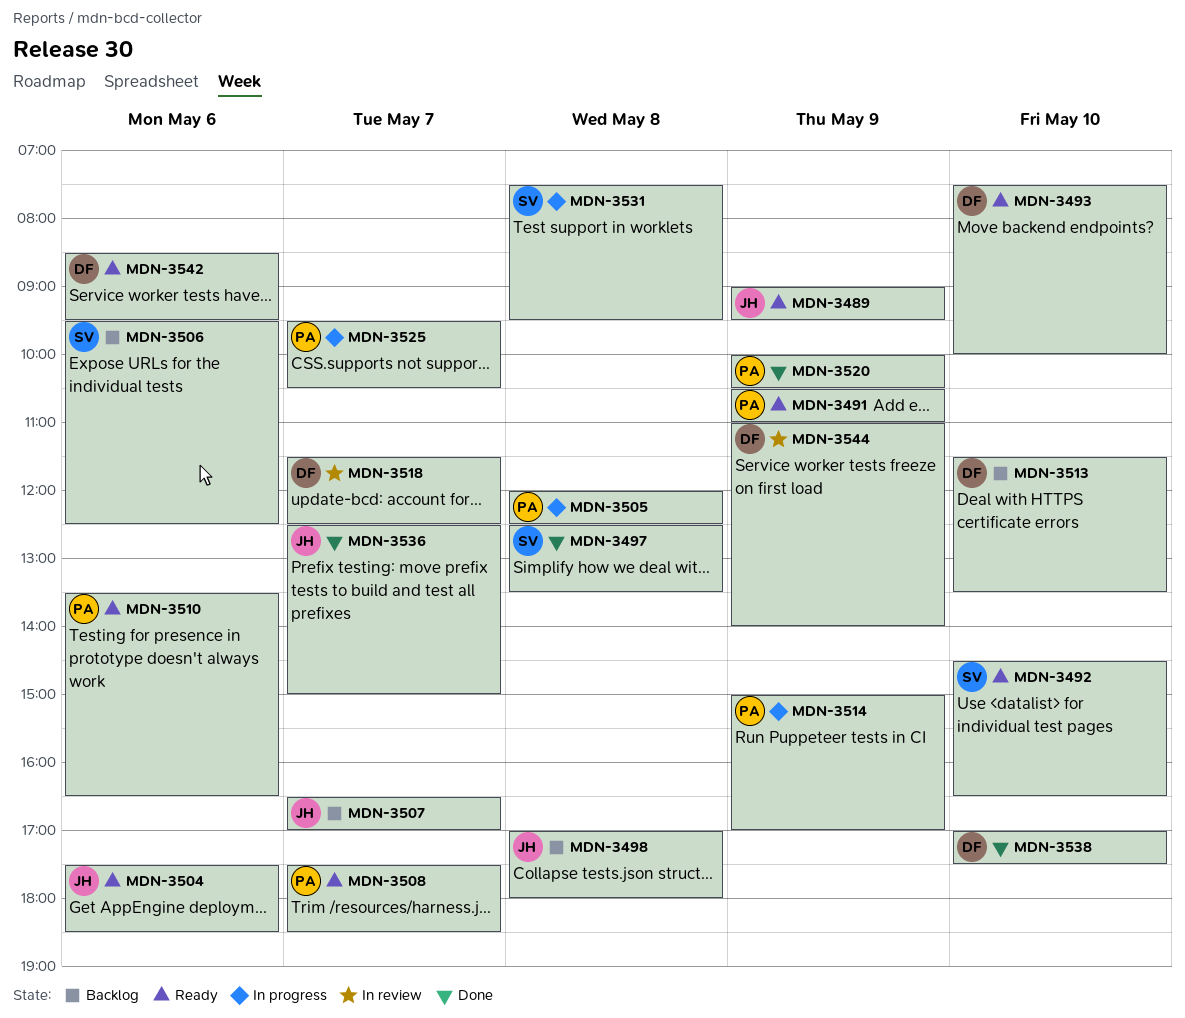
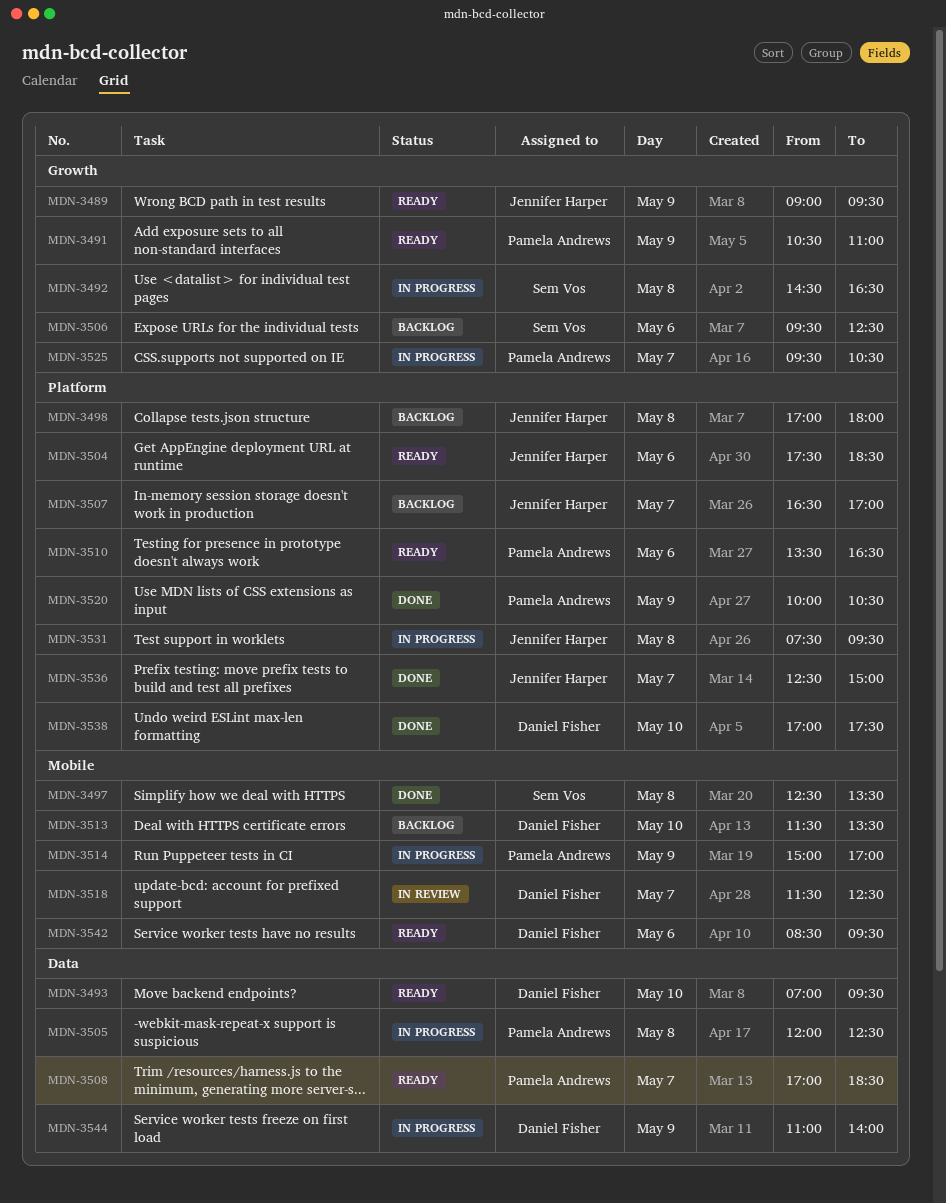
MDN-3492, status: Ready -> In progress
MDN-3492, day: May 10 -> May 8
MDN-3493, begins: 07:30 -> 07:00
MDN-3493, ends: 10:00 -> 09:30
MDN-3508, begins: 17:30 -> 17:00
MDN-3531, owner: Sem Vos -> Jennifer Harper
MDN-3544, status: In review -> In progress

